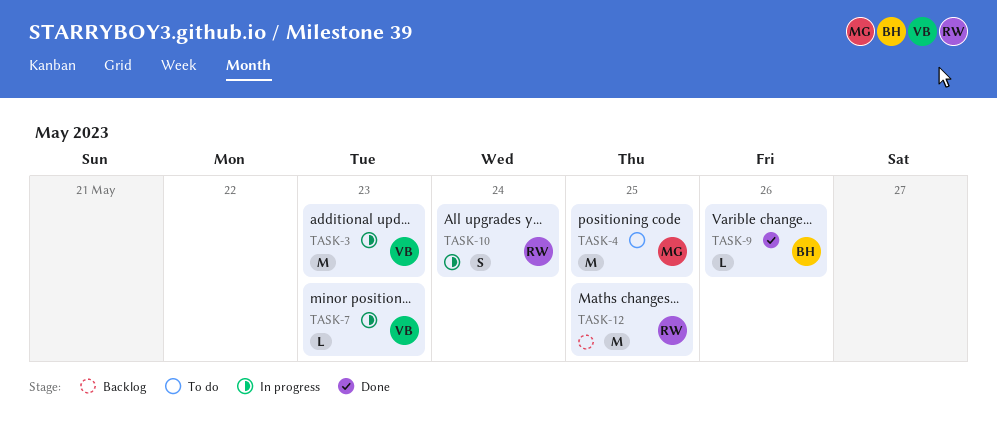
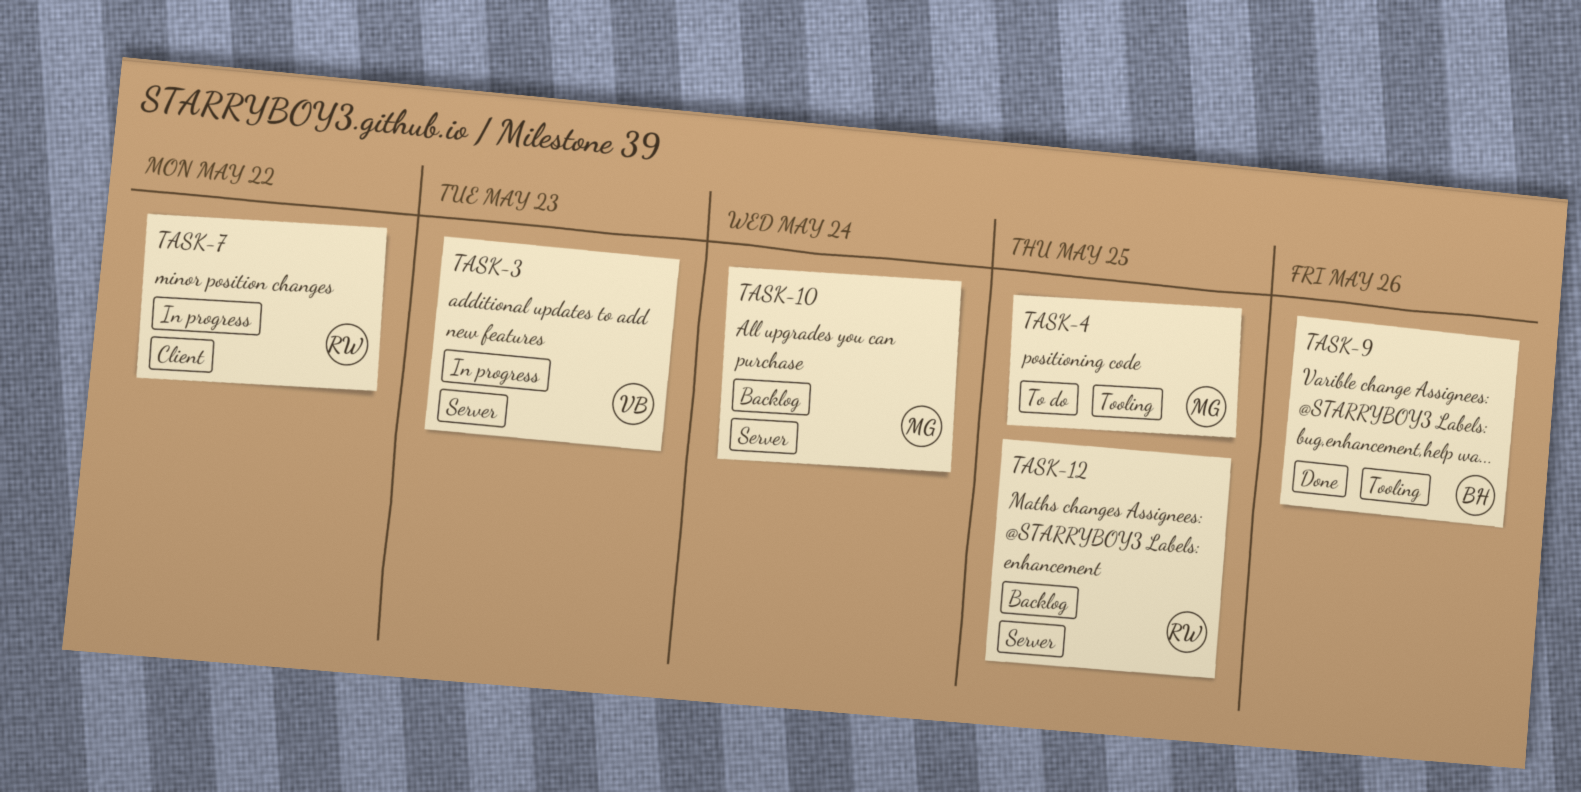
TASK-7, owner: VB -> RW
TASK-7, due: May 23 -> May 22
TASK-10, status: In progress -> Backlog
TASK-10, owner: RW -> MG

